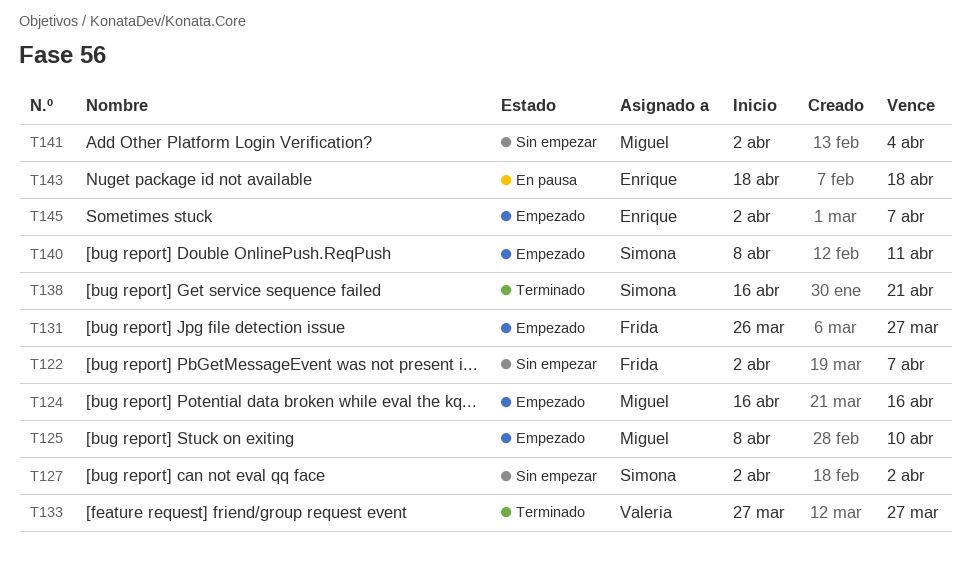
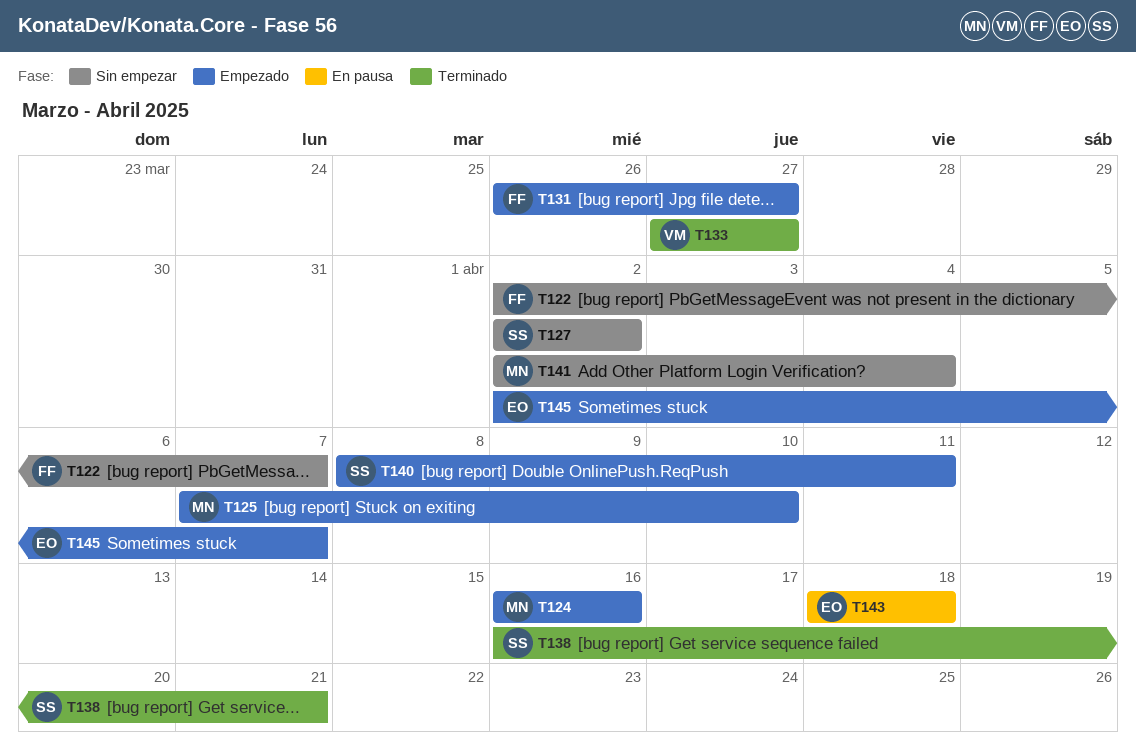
T125, start: Apr 8 -> Apr 7

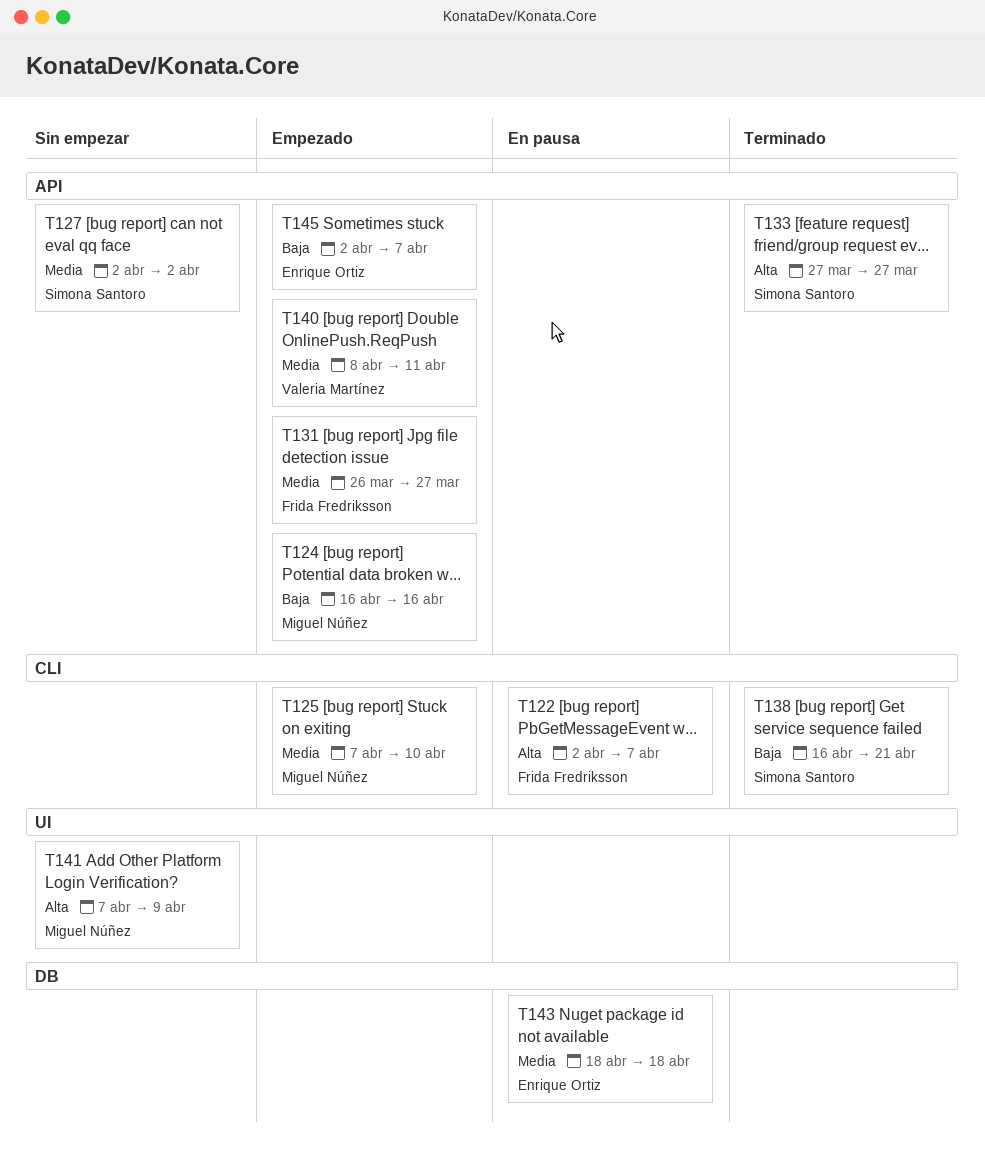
T122, status: Sin empezar -> En pausa
T133, owner: Valeria Martínez -> Simona Santoro
T140, owner: Simona Santoro -> Valeria Martínez
T141, start: Apr 2 -> Apr 7
T141, due: Apr 4 -> Apr 9

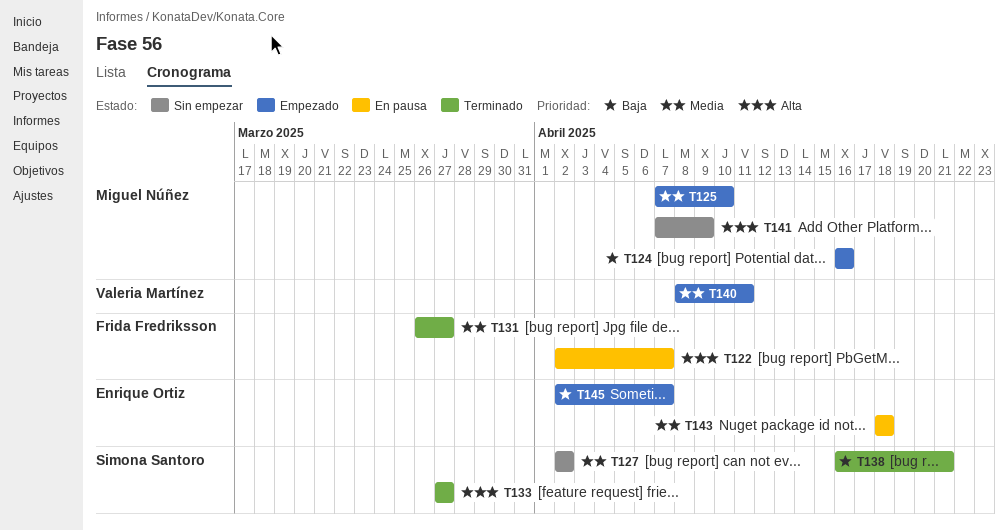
T131, status: Empezado -> Terminado

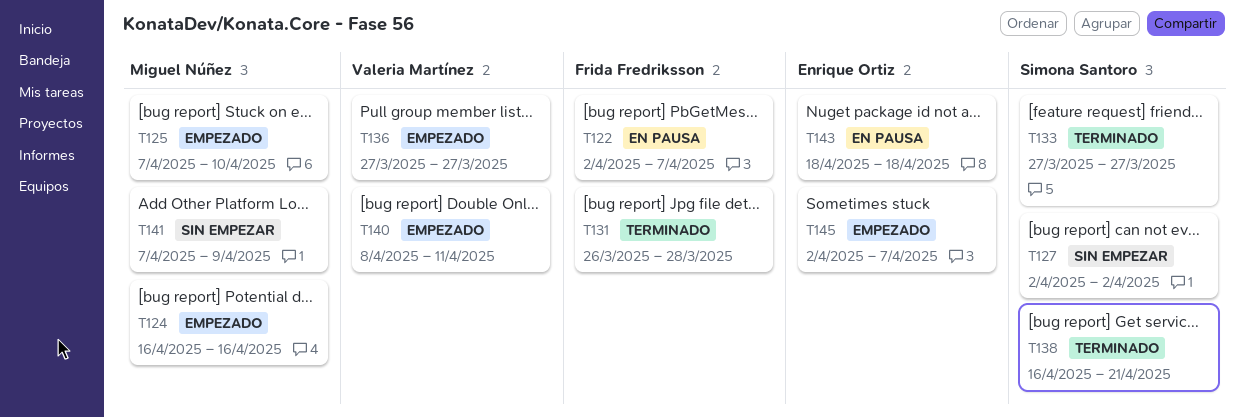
T131, due: Mar 27 -> Mar 28
T136: none -> present

